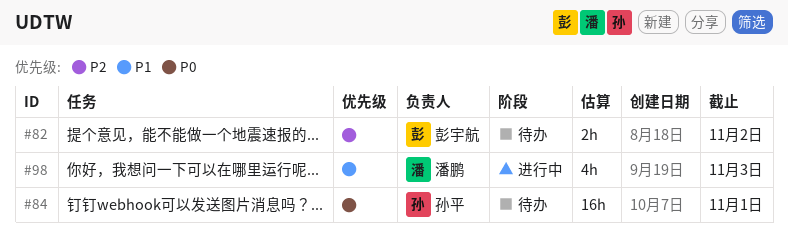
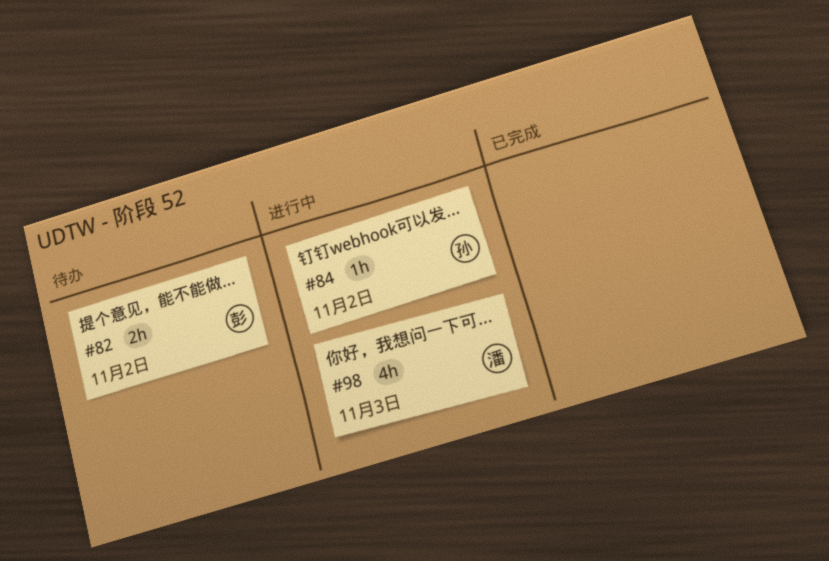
#84, status: 待办 -> 进行中
#84, estimate: 16h -> 1h
#84, due: Nov 1 -> Nov 2

